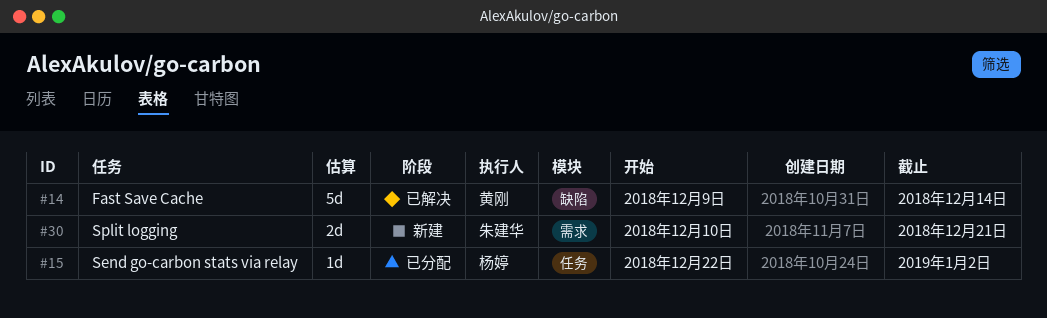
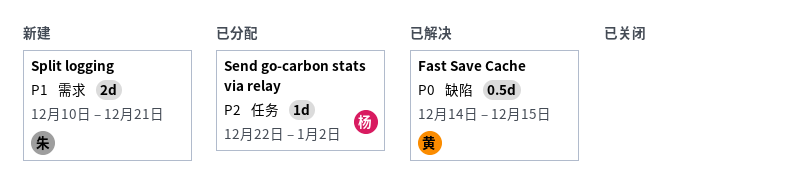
Fast Save Cache, estimate: 5d -> 0.5d
Fast Save Cache, start: Dec 9 -> Dec 14
Fast Save Cache, due: Dec 14 -> Dec 15

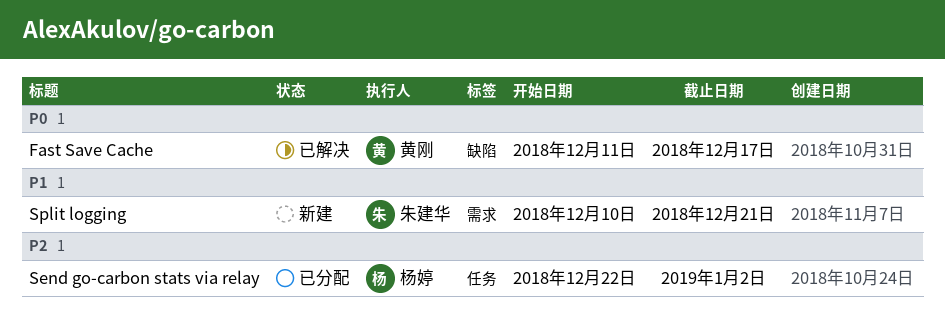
Fast Save Cache, start: Dec 14 -> Dec 11
Fast Save Cache, due: Dec 15 -> Dec 17

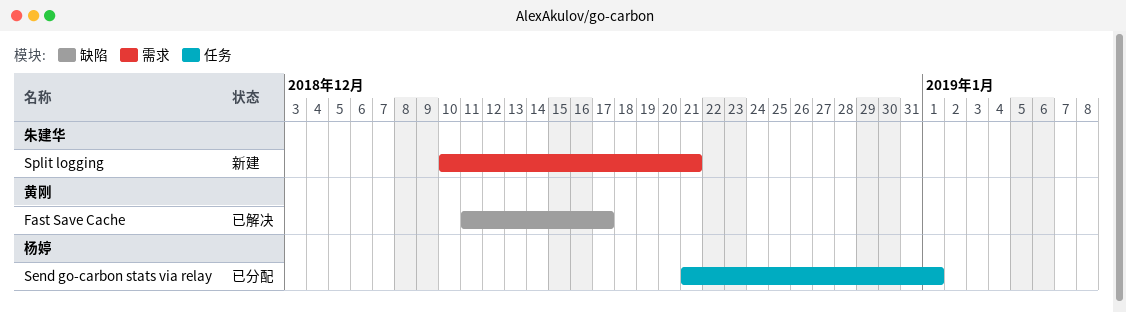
Send go-carbon stats via relay, start: Dec 22 -> Dec 21
Send go-carbon stats via relay, due: Jan 2 -> Jan 1

